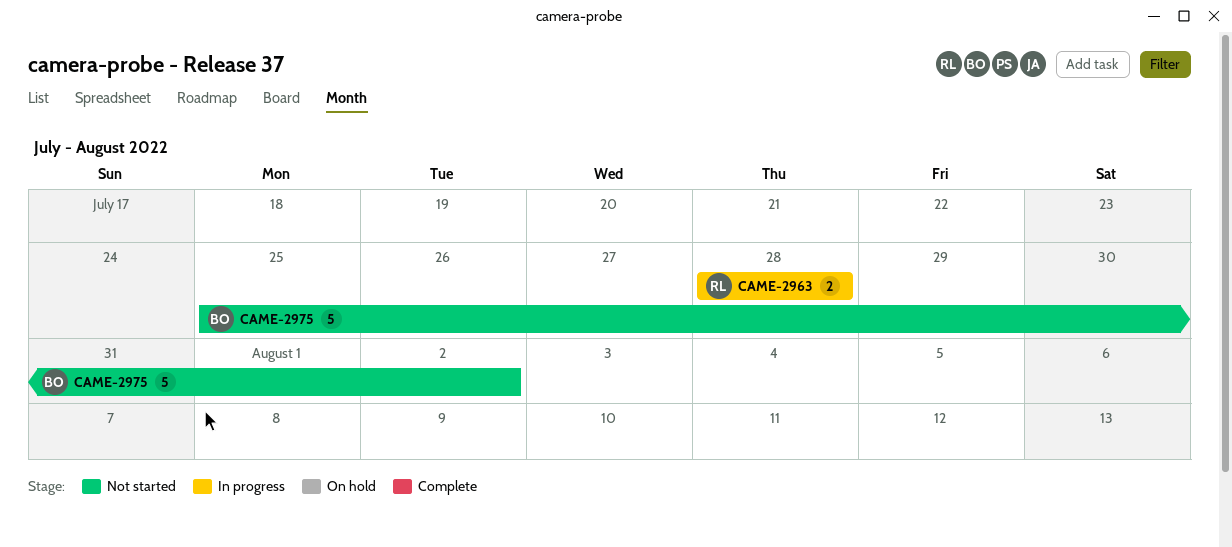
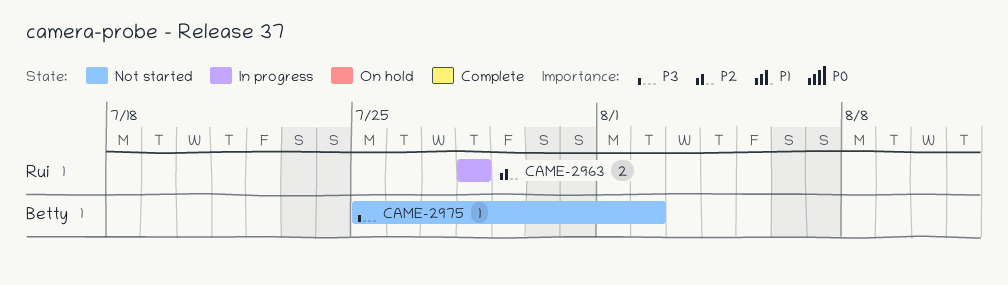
CAME-2975, estimate: 5 -> 1

